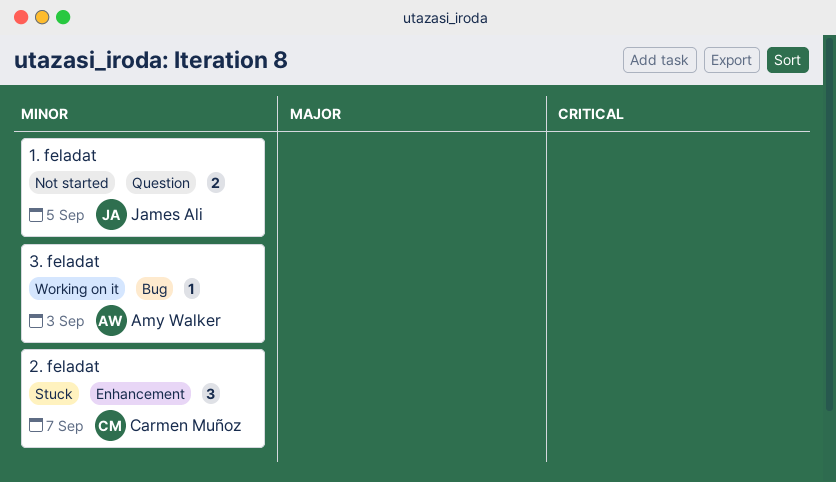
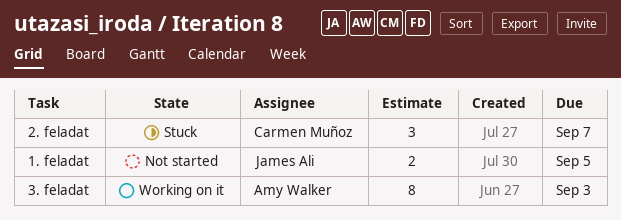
3. feladat, estimate: 1 -> 8

